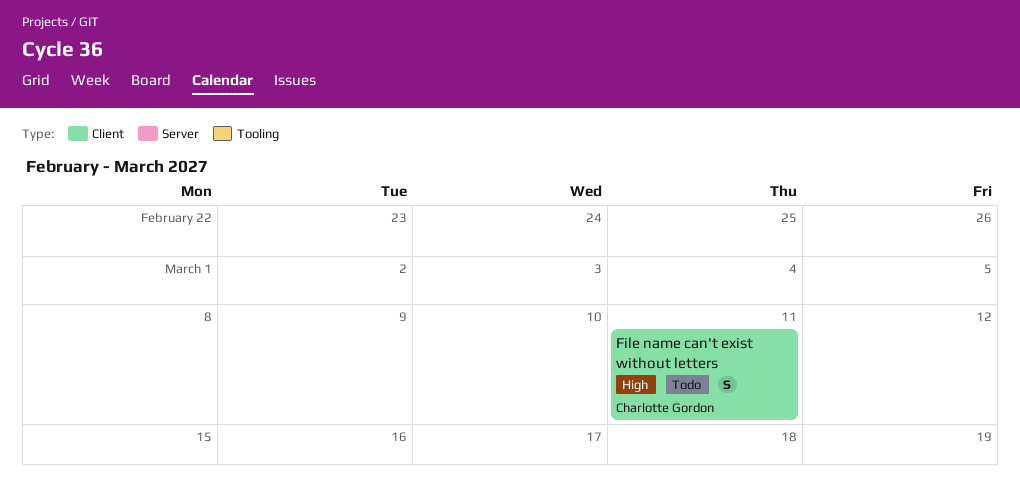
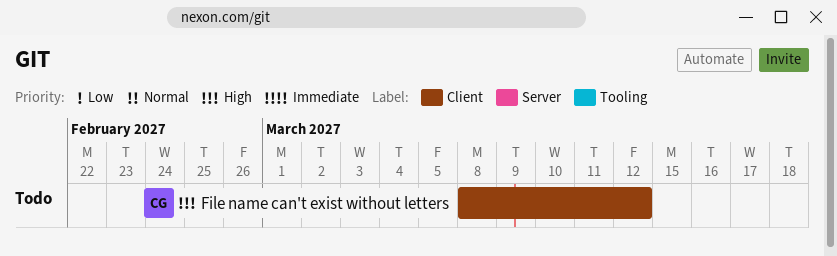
File name can't exist without letters, due: Mar 11 -> Mar 12

